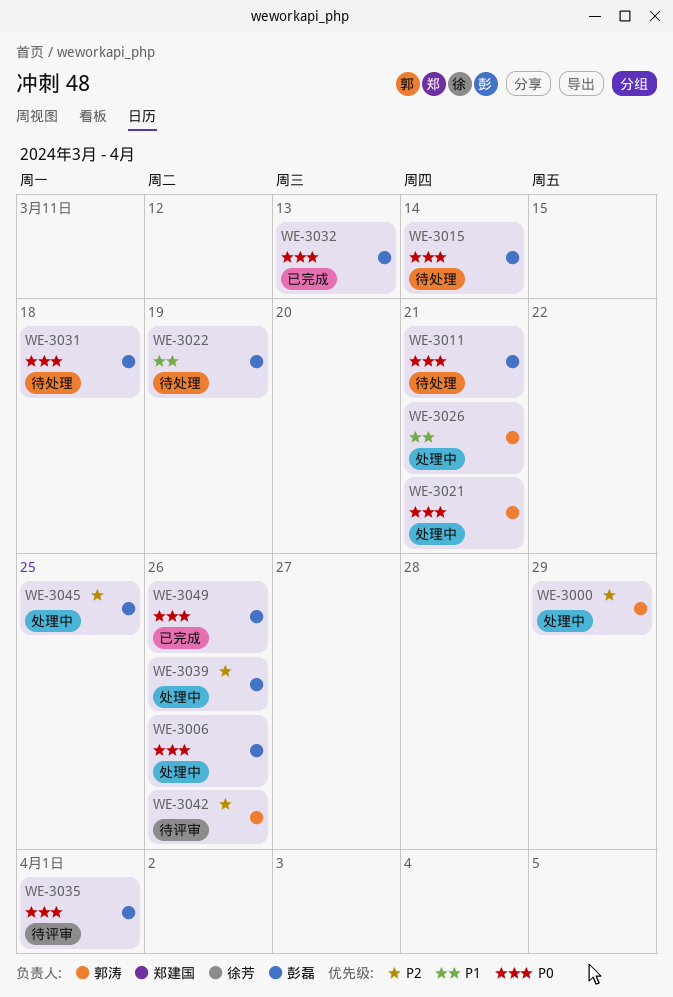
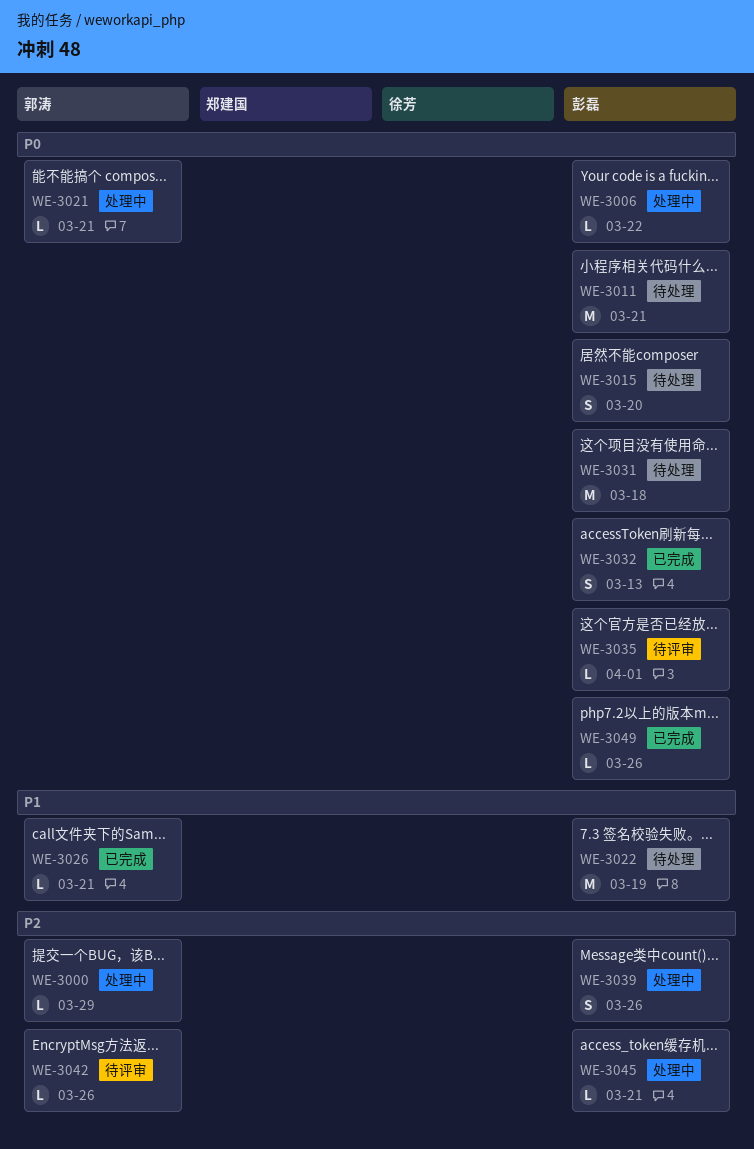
WE-3006, due: Mar 26 -> Mar 22
WE-3015, due: Mar 14 -> Mar 20
WE-3026, status: 处理中 -> 已完成
WE-3045, due: Mar 25 -> Mar 21

